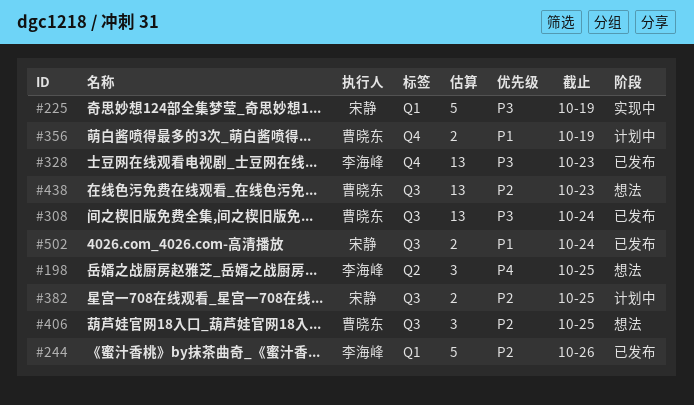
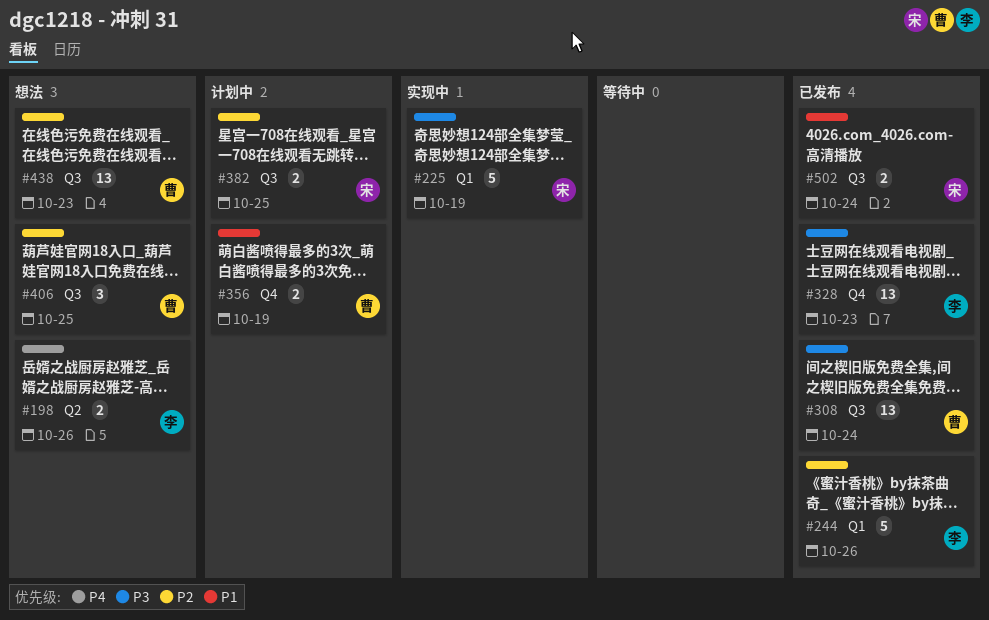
#198, estimate: 3 -> 2
#198, due: Oct 25 -> Oct 26

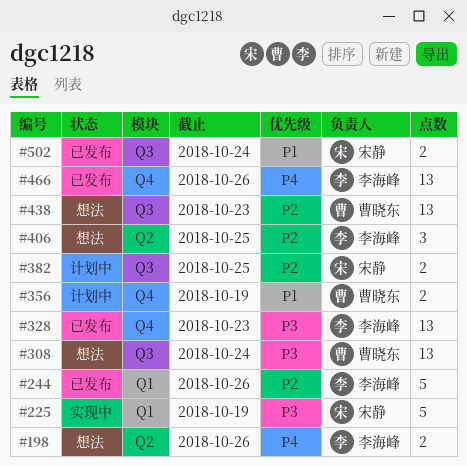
#308, status: 已发布 -> 想法
#406, owner: 曹晓东 -> 李海峰
#406, label: Q3 -> Q2
#466: none -> present

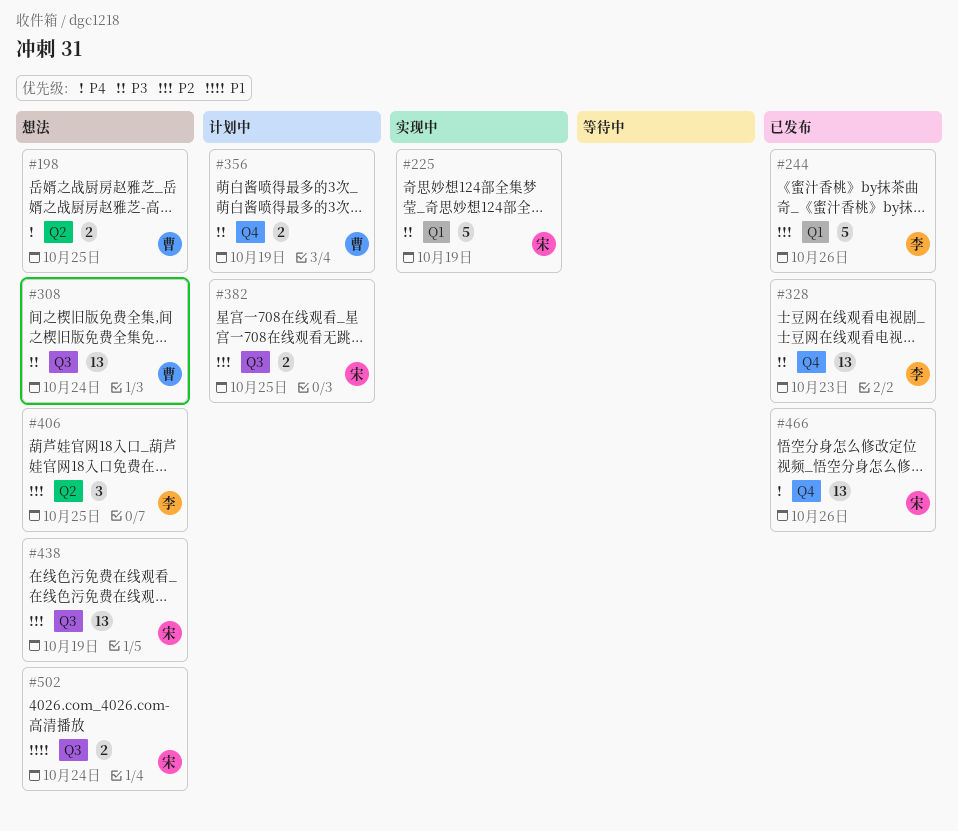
#198, owner: 李海峰 -> 曹晓东
#198, due: Oct 26 -> Oct 25
#356, priority: P1 -> P3
#438, owner: 曹晓东 -> 宋静
#438, due: Oct 23 -> Oct 19
#466, owner: 李海峰 -> 宋静
#502, status: 已发布 -> 想法

